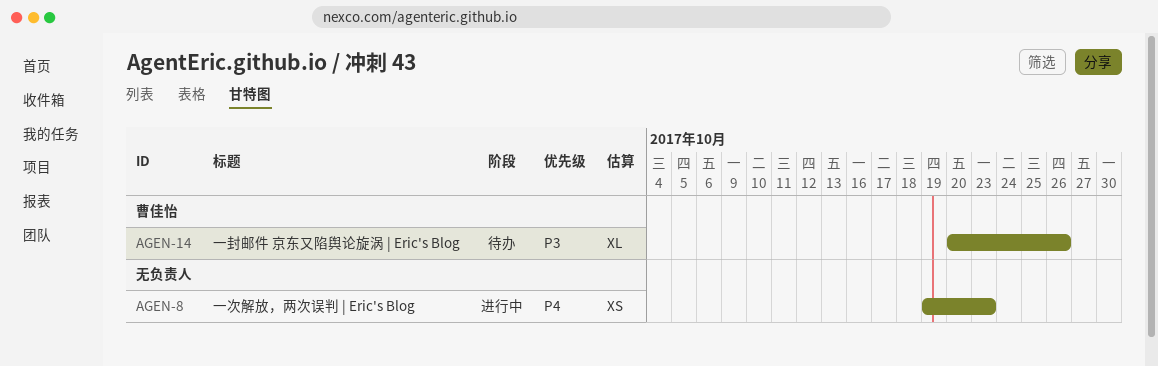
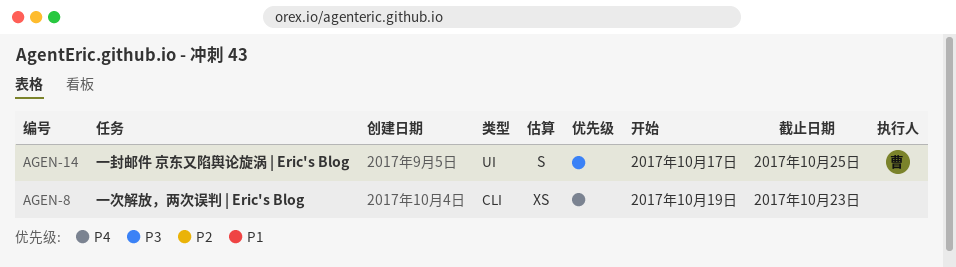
AGEN-14, estimate: XL -> S
AGEN-14, start: Oct 20 -> Oct 17
AGEN-14, due: Oct 26 -> Oct 25

